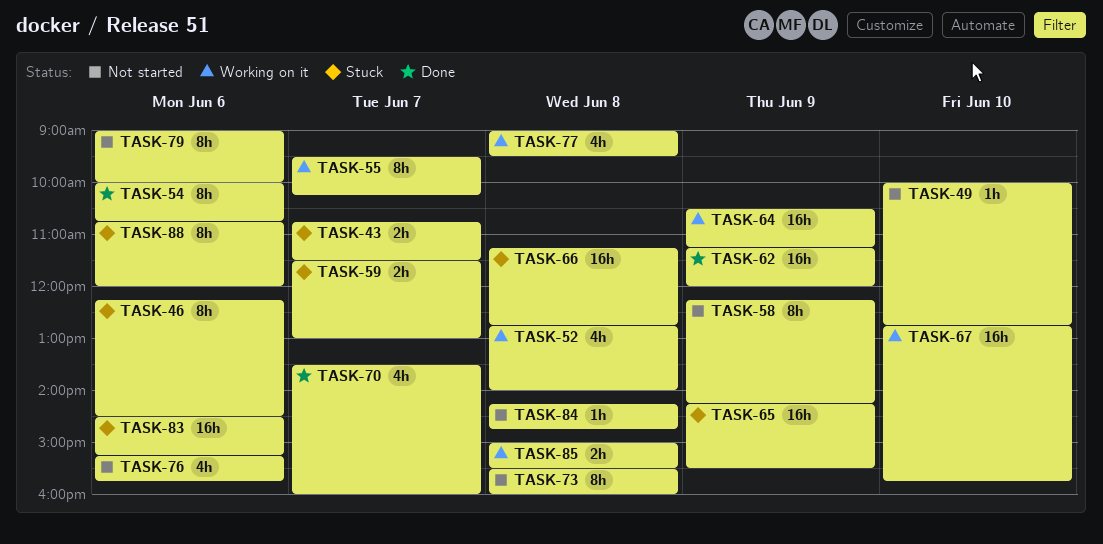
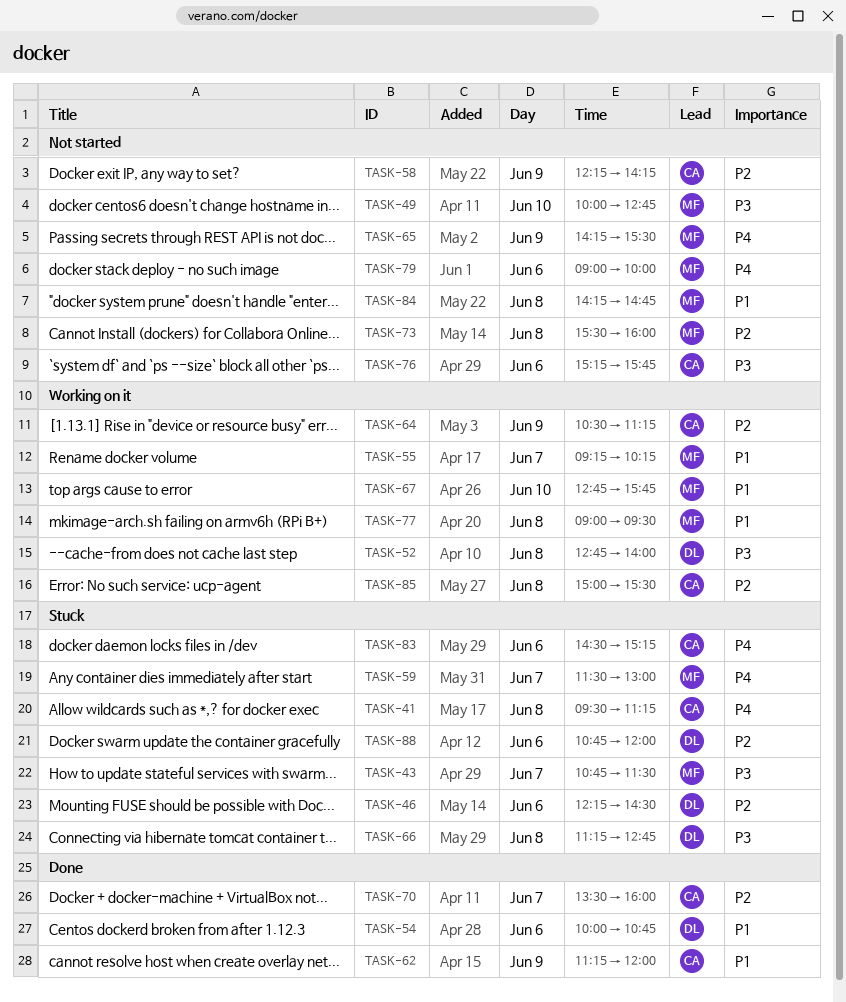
TASK-41: none -> present
TASK-55, begins: 09:30 -> 09:15
TASK-65, status: Stuck -> Not started

